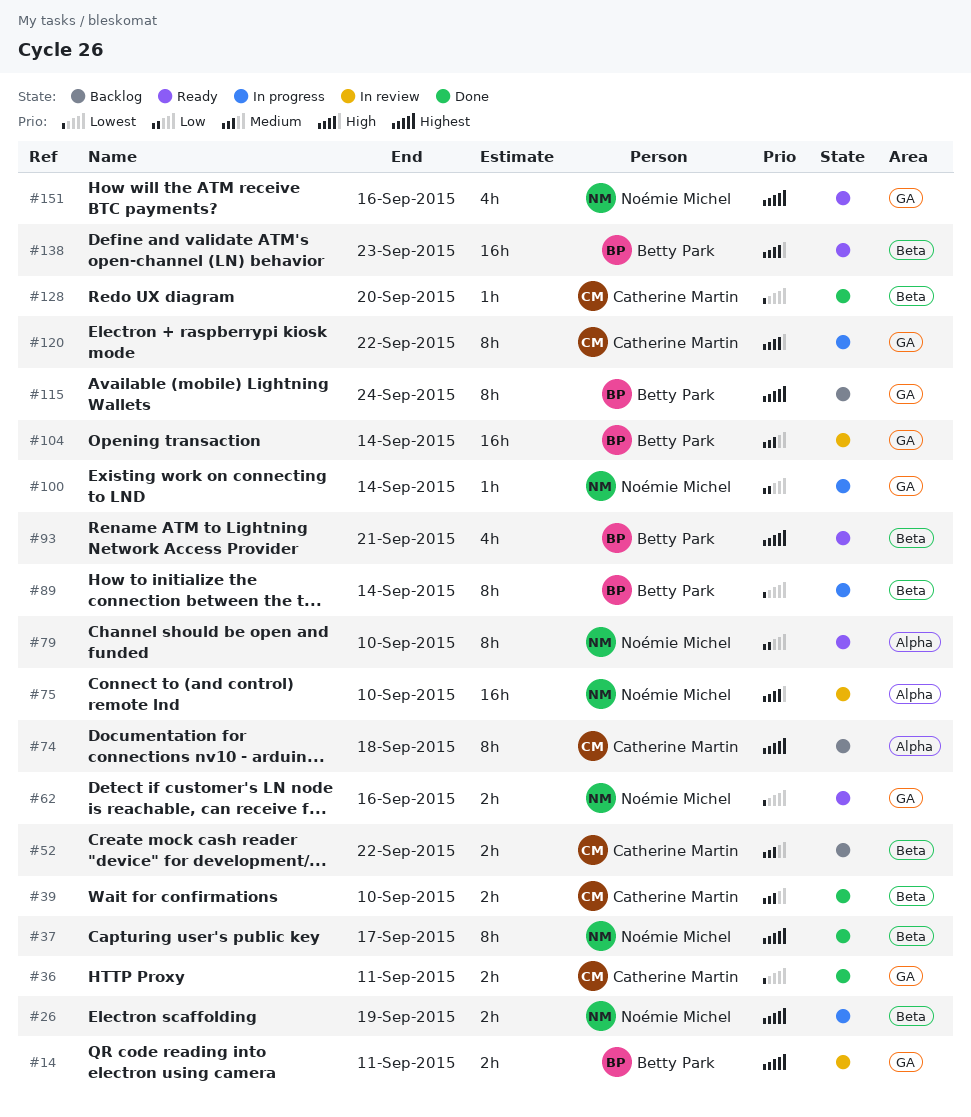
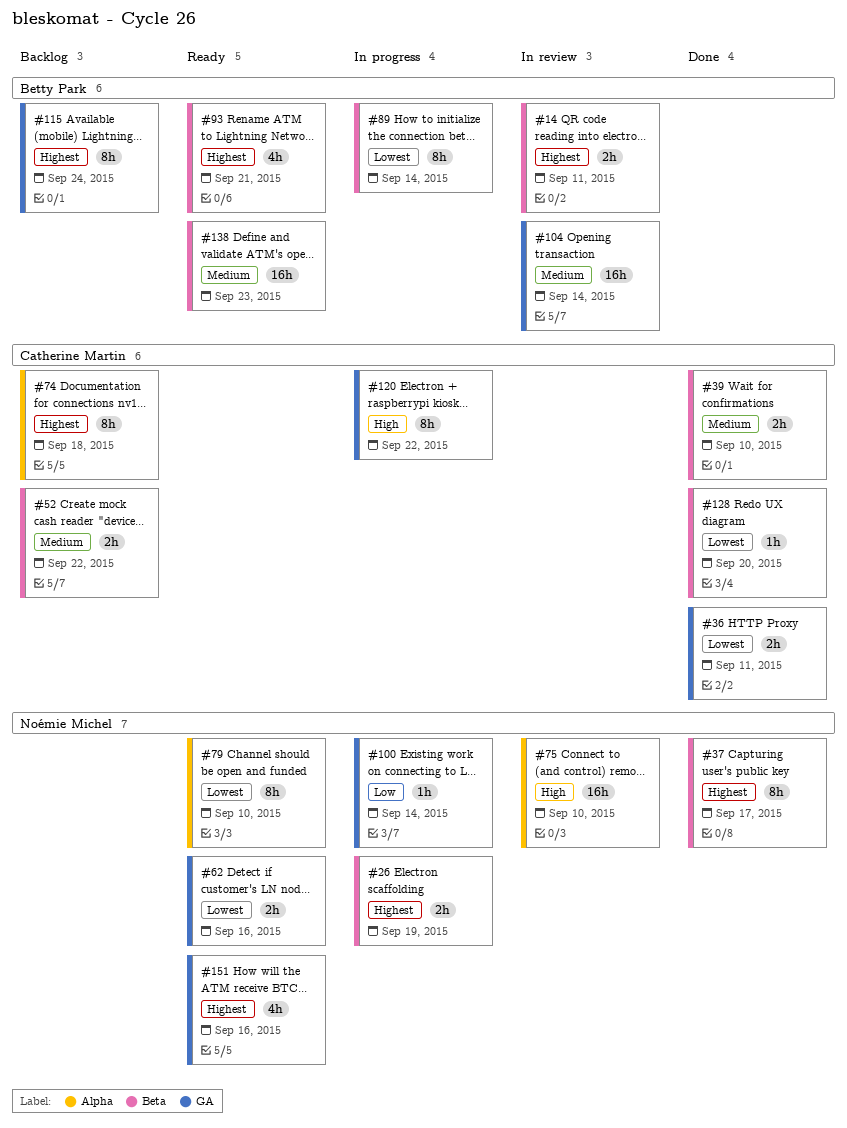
#14, label: GA -> Beta
#79, priority: Low -> Lowest
#138, priority: High -> Medium

